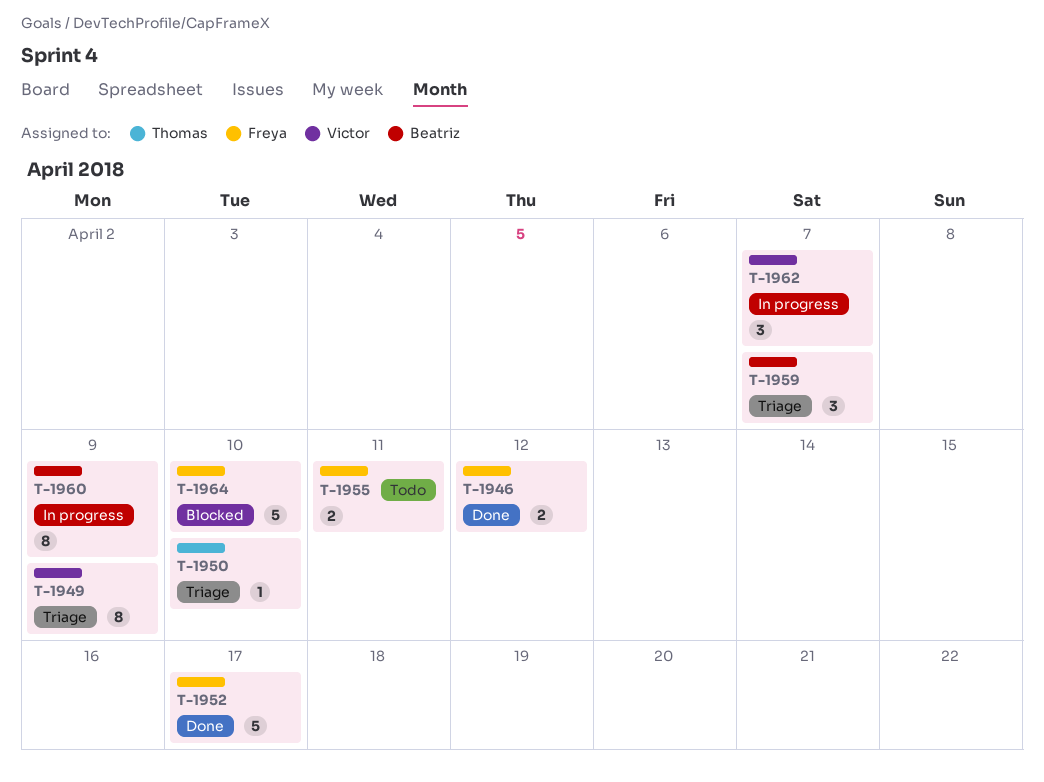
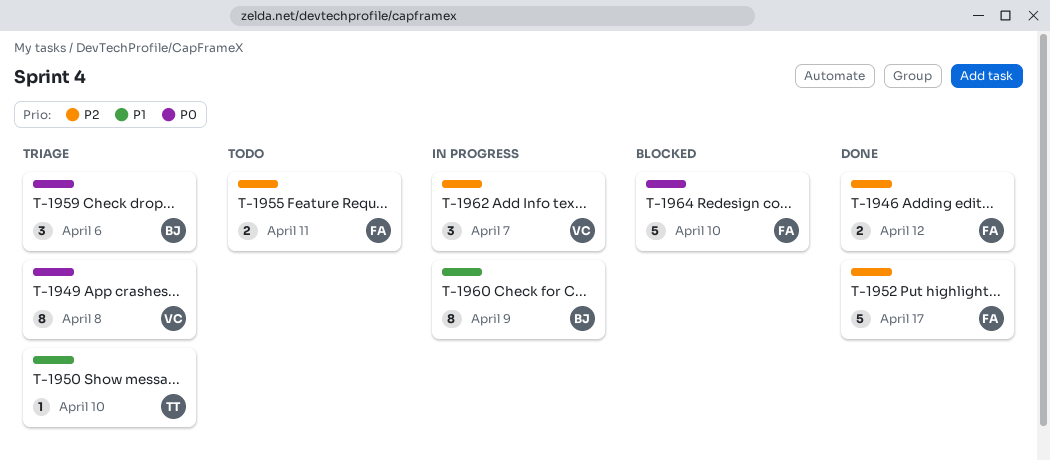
T-1949, due: Apr 9 -> Apr 8
T-1959, due: Apr 7 -> Apr 6

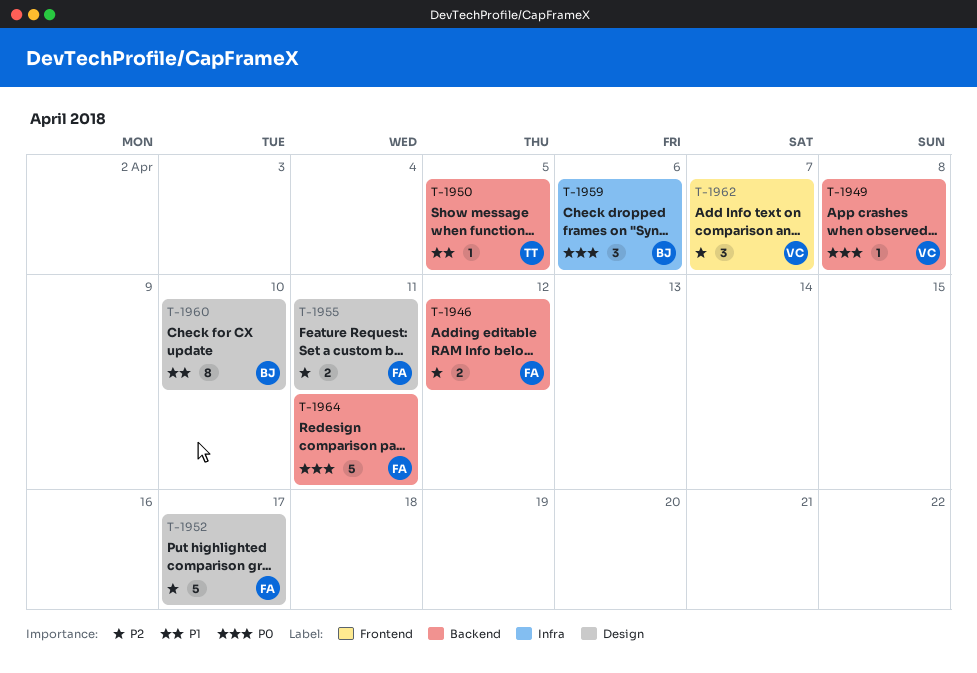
T-1949, estimate: 8 -> 1
T-1950, due: Apr 10 -> Apr 5
T-1960, due: Apr 9 -> Apr 10
T-1964, due: Apr 10 -> Apr 11

